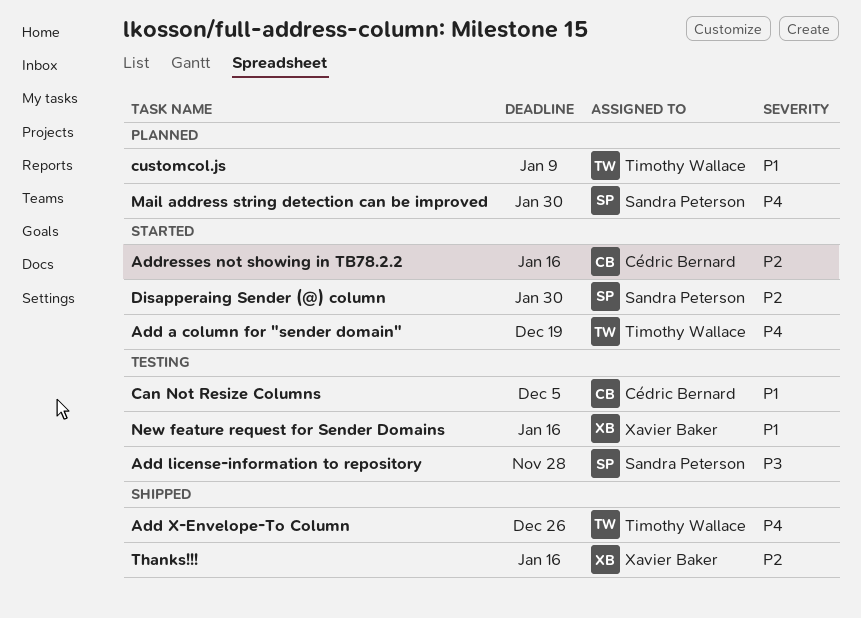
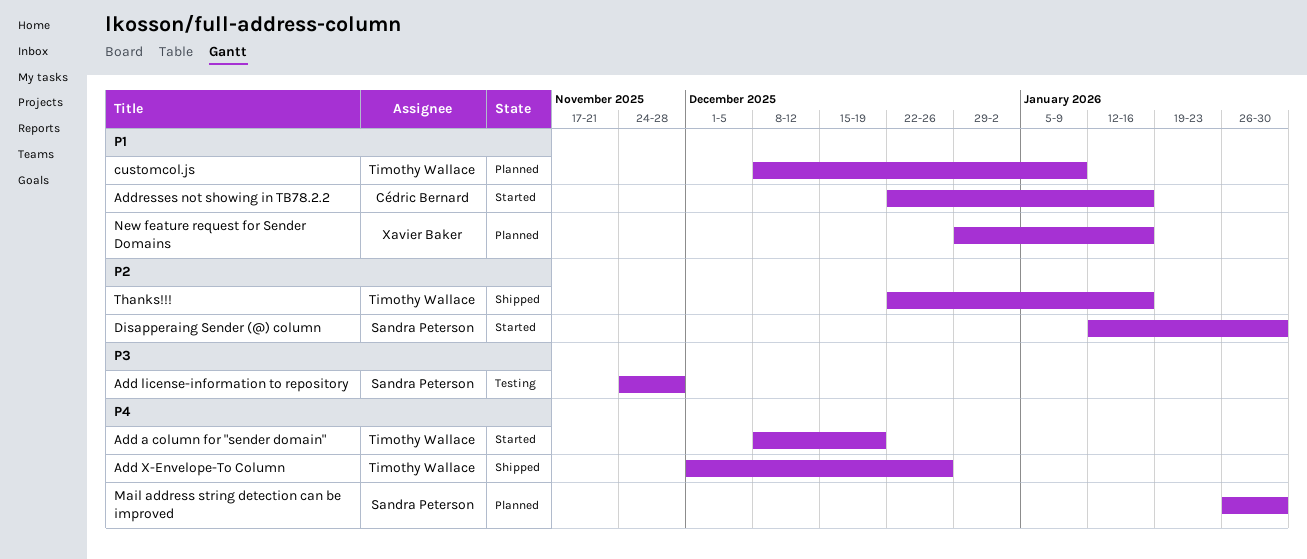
Addresses not showing in TB78.2.2, priority: P2 -> P1
Can Not Resize Columns: present -> none
New feature request for Sender Domains, status: Testing -> Planned
Thanks!!!, owner: Xavier Baker -> Timothy Wallace

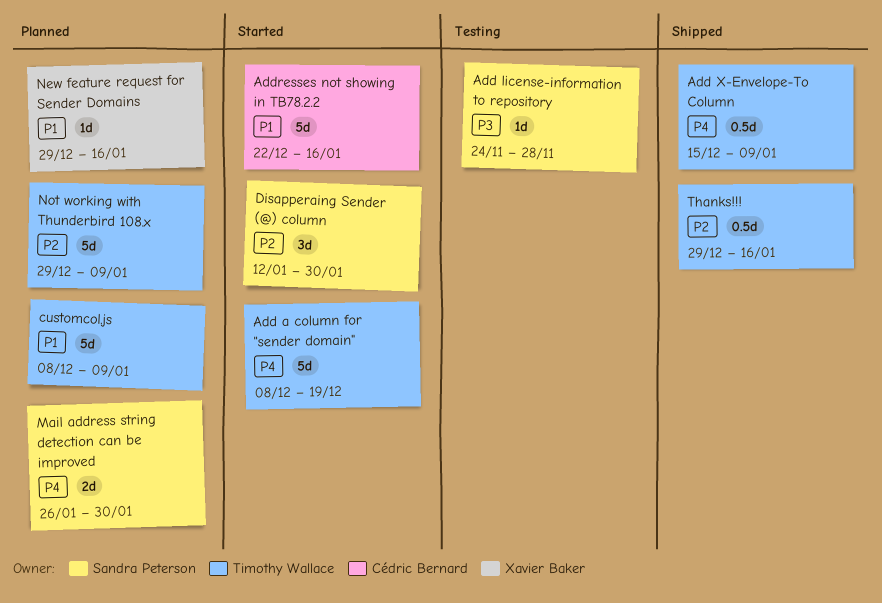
Add X-Envelope-To Column, start: Dec 1 -> Dec 15
Add X-Envelope-To Column, due: Dec 26 -> Jan 9
Not working with Thunderbird 108.x: none -> present
Thanks!!!, start: Dec 22 -> Dec 29

